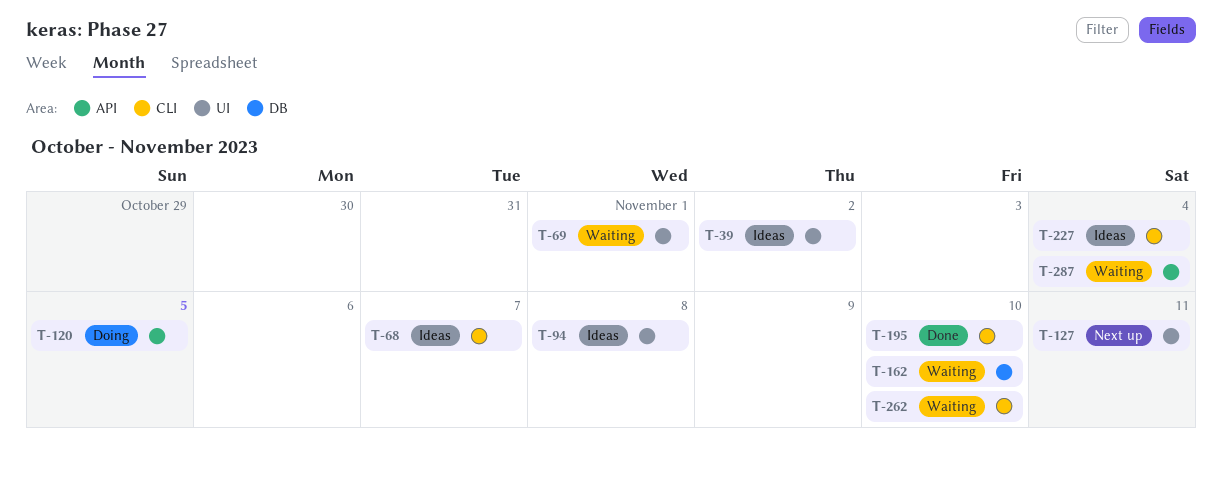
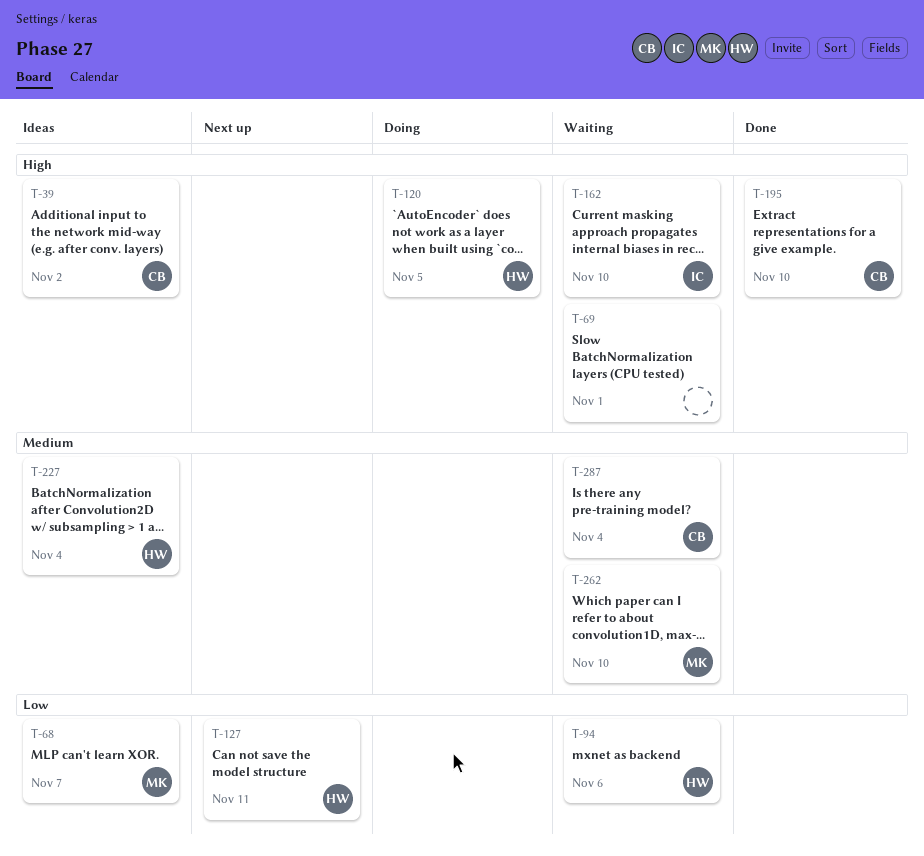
T-94, status: Ideas -> Waiting
T-94, due: Nov 8 -> Nov 6

